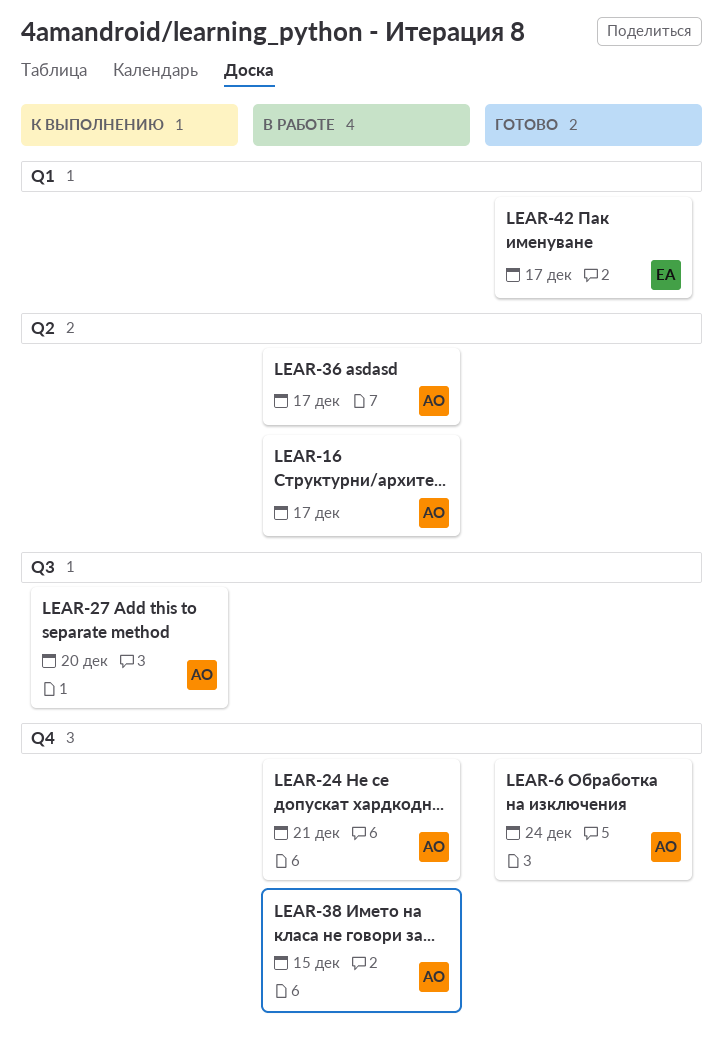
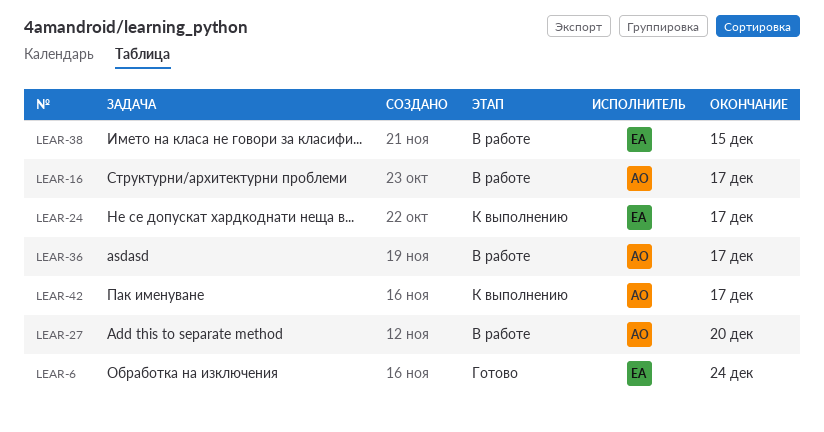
LEAR-6, owner: АО -> ЕА
LEAR-24, status: В работе -> К выполнению
LEAR-24, owner: АО -> ЕА
LEAR-24, due: Dec 21 -> Dec 17
LEAR-27, status: К выполнению -> В работе
LEAR-38, owner: АО -> ЕА
LEAR-42, status: Готово -> К выполнению
LEAR-42, owner: ЕА -> АО

